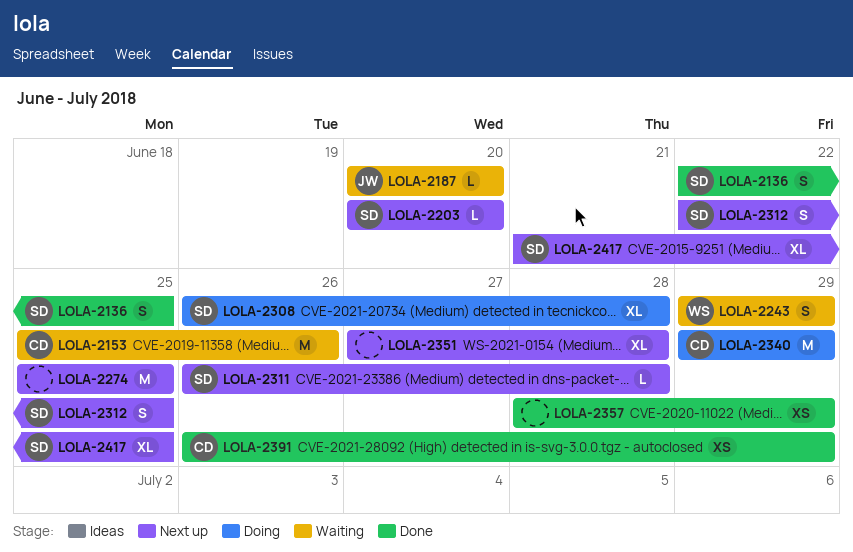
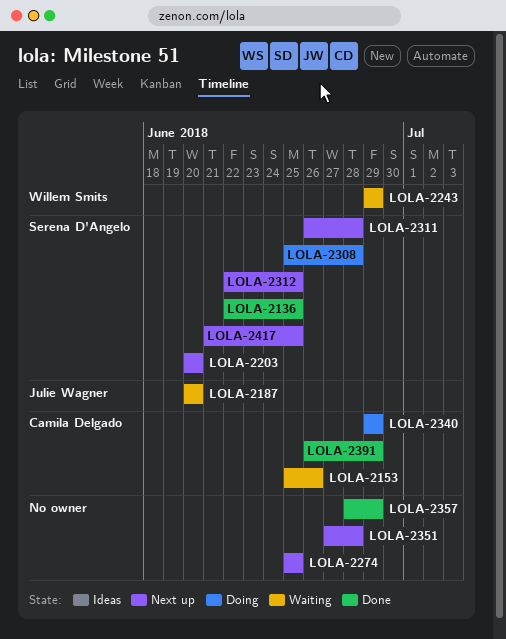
LOLA-2308, start: Jun 26 -> Jun 25

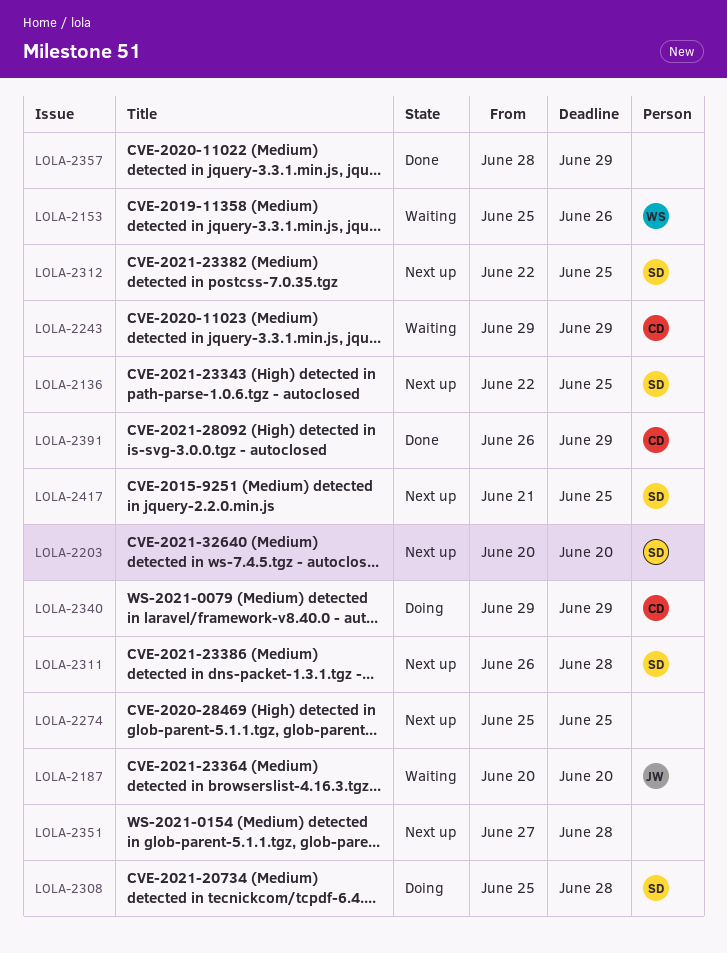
LOLA-2136, status: Done -> Next up
LOLA-2153, owner: Camila Delgado -> Willem Smits
LOLA-2243, owner: Willem Smits -> Camila Delgado

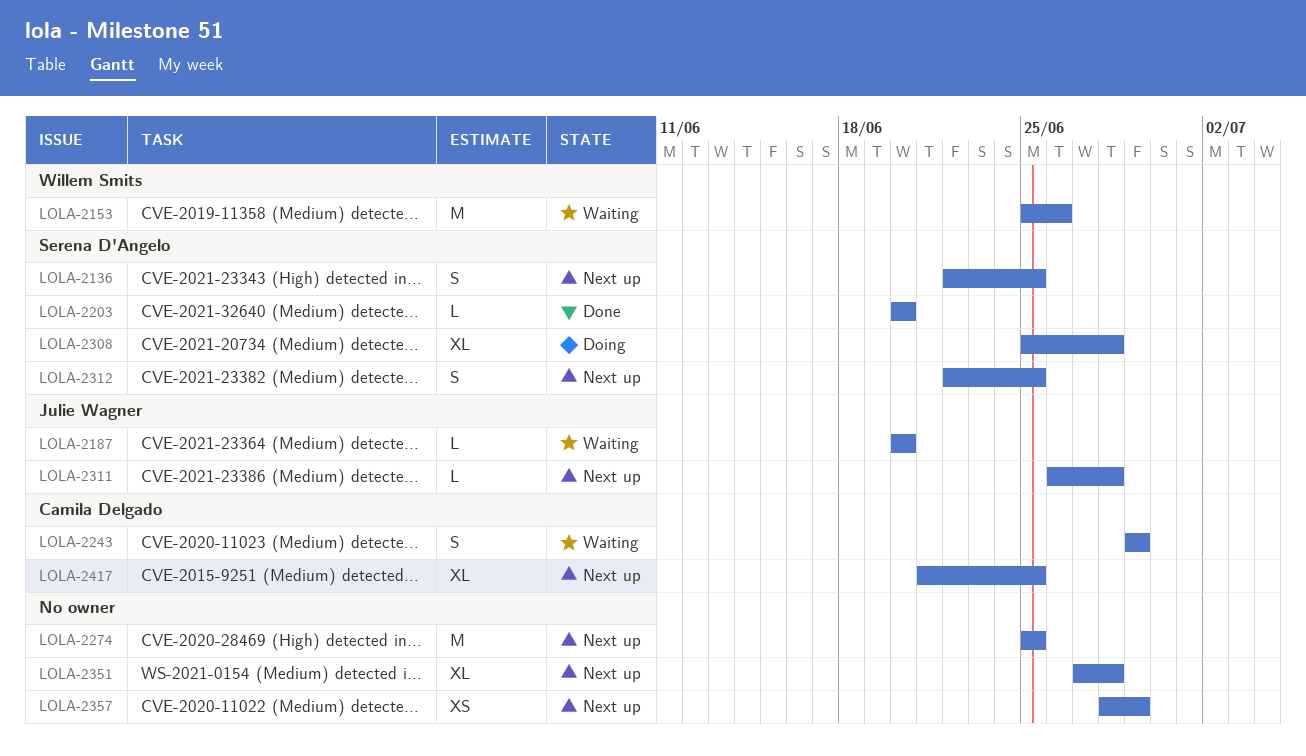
LOLA-2203, status: Next up -> Done
LOLA-2311, owner: Serena D'Angelo -> Julie Wagner
LOLA-2340: present -> none
LOLA-2357, status: Done -> Next up
LOLA-2391: present -> none
LOLA-2417, owner: Serena D'Angelo -> Camila Delgado

